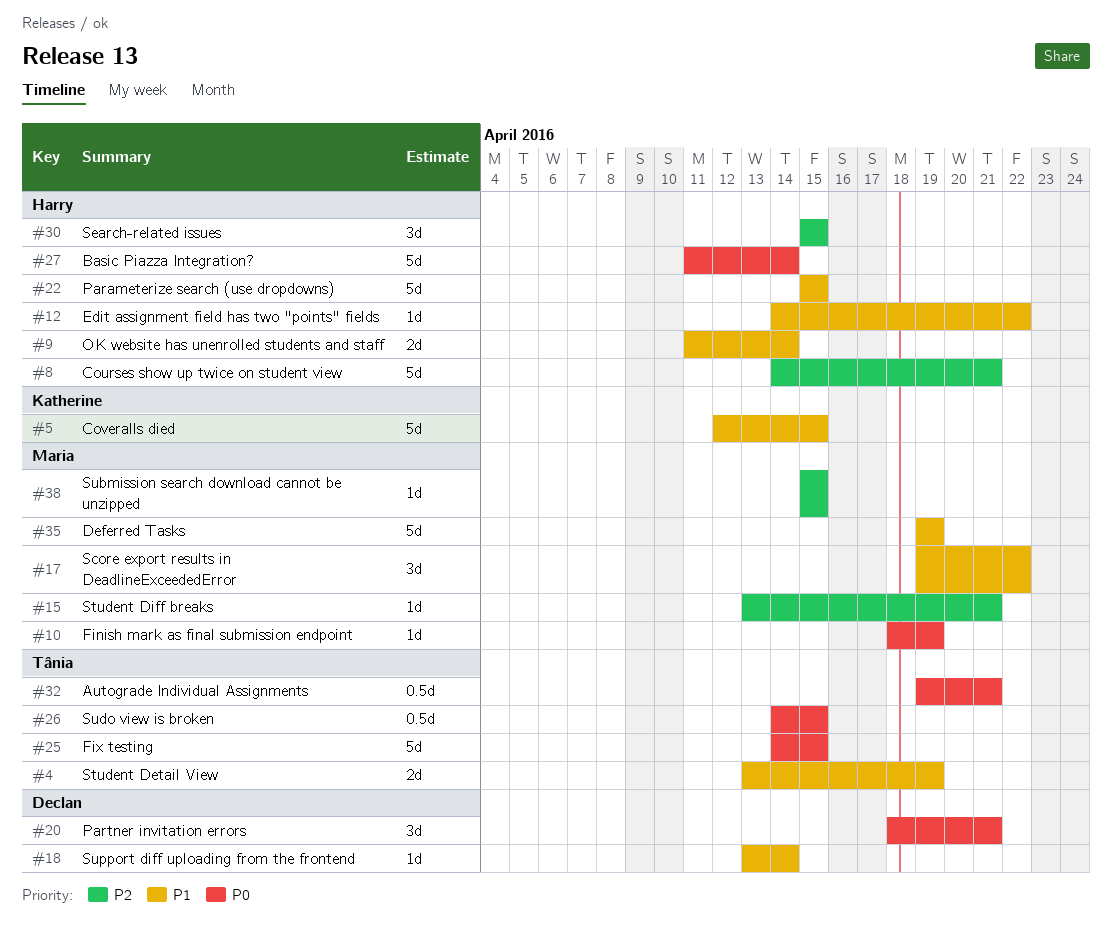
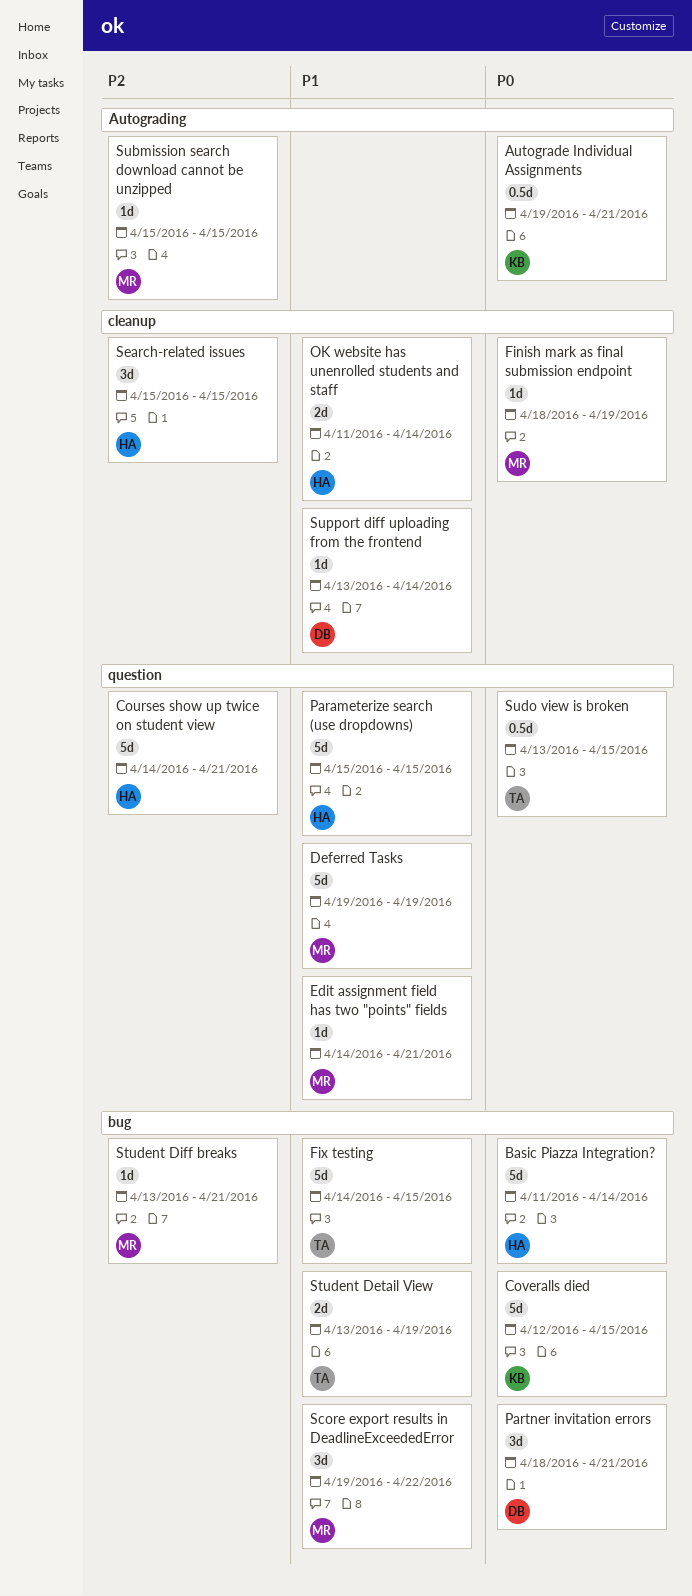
Autograde Individual Assignments, owner: Tânia -> Katherine
Coveralls died, priority: P1 -> P0
Edit assignment field has two "points" fields, owner: Harry -> Maria
Edit assignment field has two "points" fields, due: Apr 22 -> Apr 21
Fix testing, priority: P0 -> P1
Sudo view is broken, start: Apr 14 -> Apr 13

